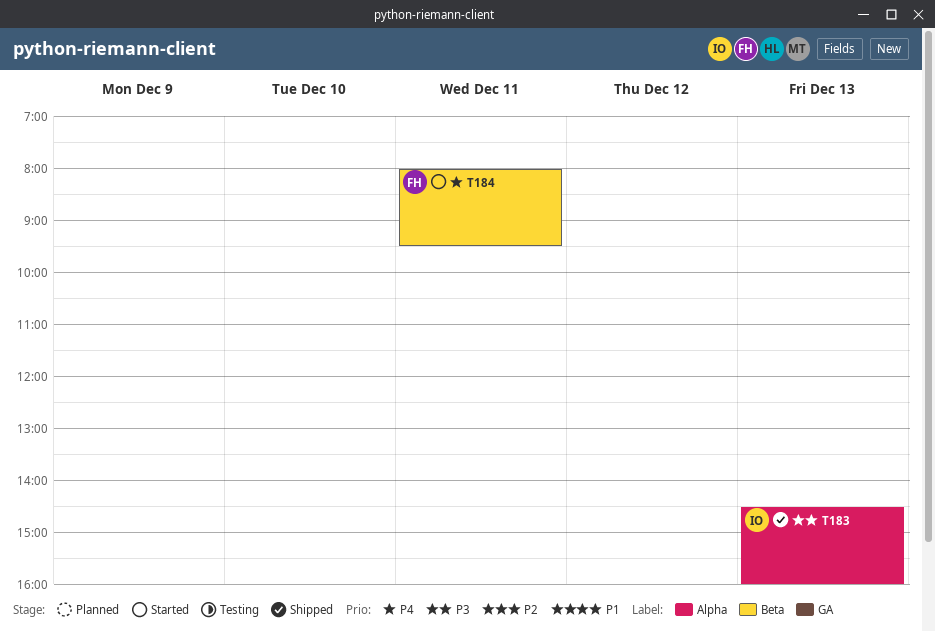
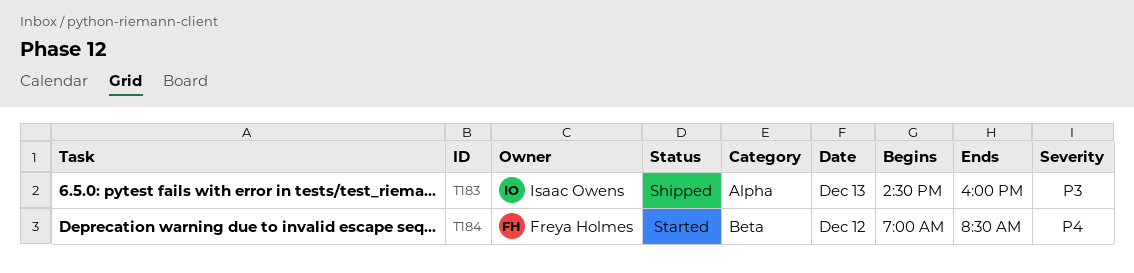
T184, day: Dec 11 -> Dec 12
T184, begins: 08:00 -> 07:00
T184, ends: 09:30 -> 08:30

